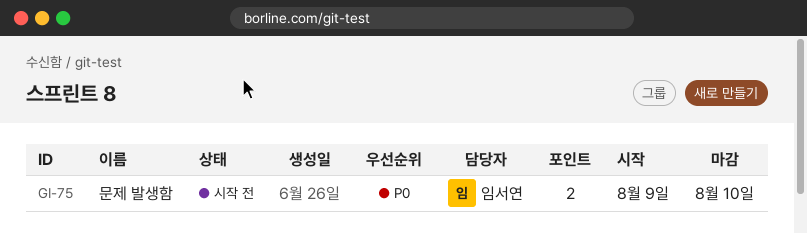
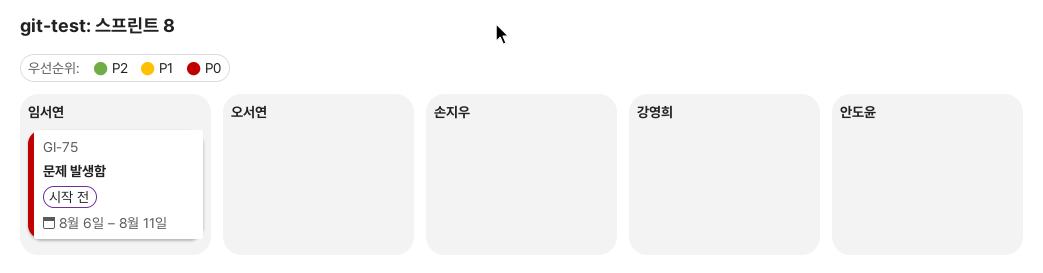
GI-75, start: Aug 9 -> Aug 6
GI-75, due: Aug 10 -> Aug 11

